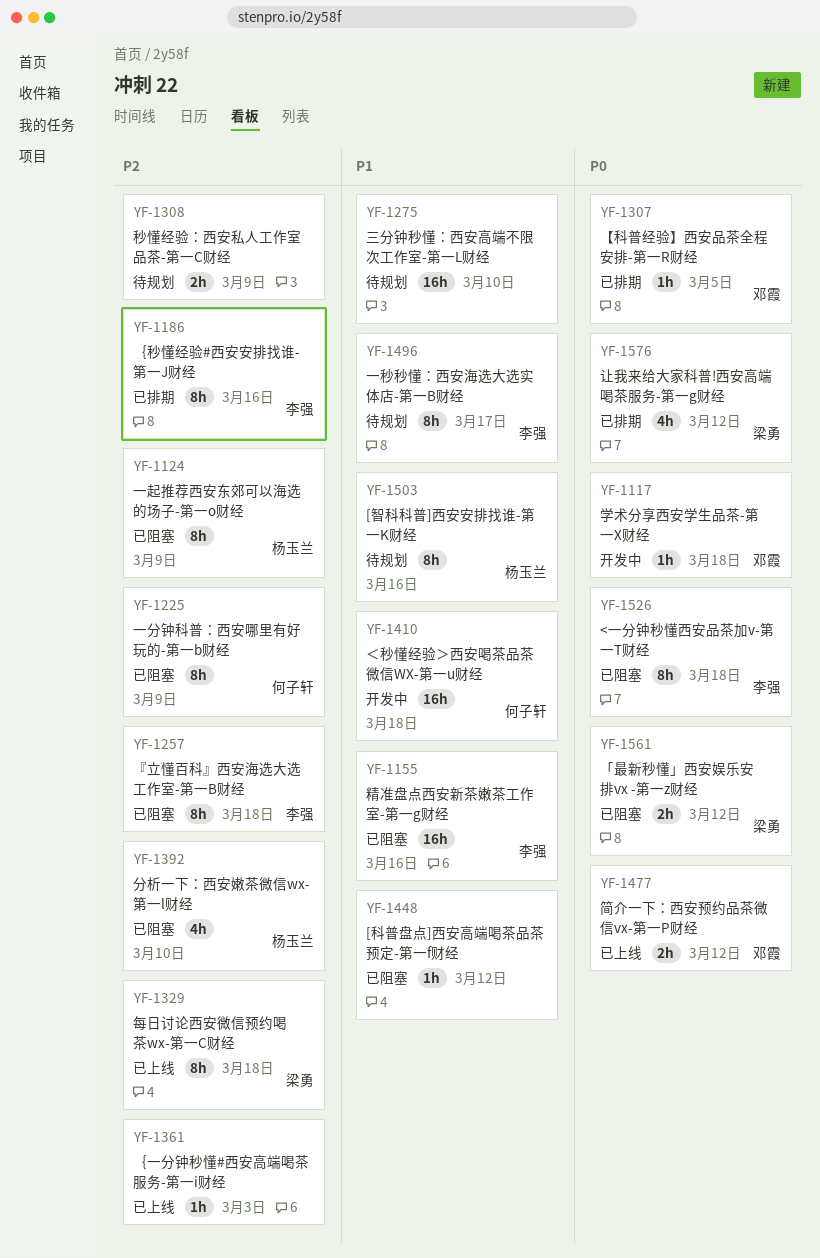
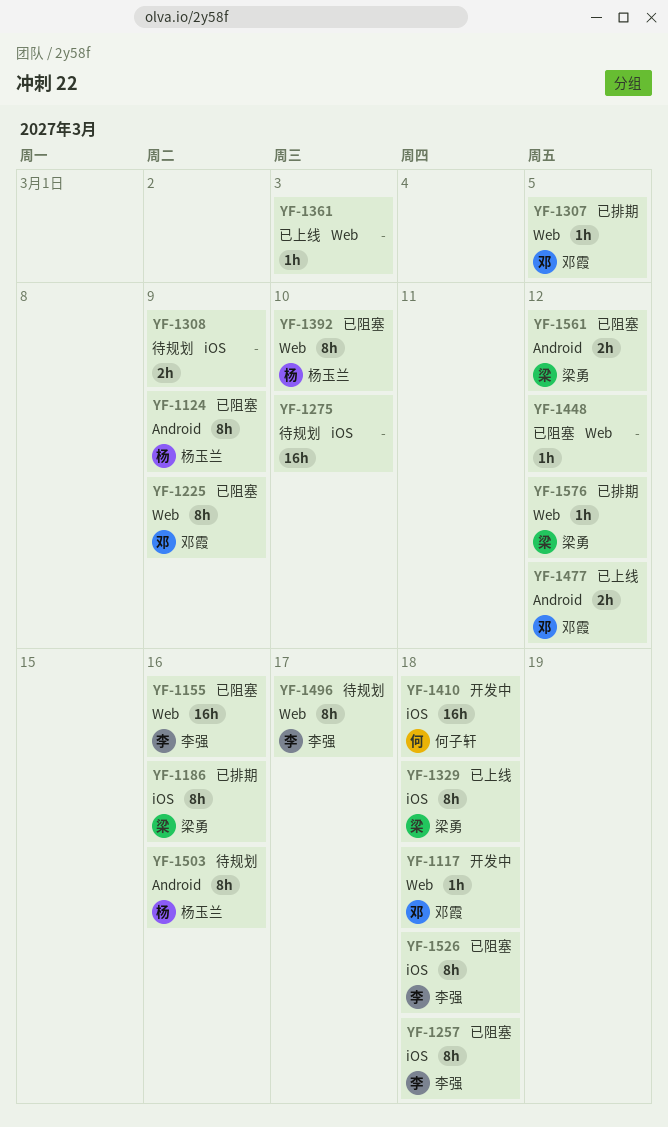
YF-1186, owner: 李强 -> 梁勇
YF-1225, owner: 何子轩 -> 邓霞
YF-1392, estimate: 4h -> 8h
YF-1576, estimate: 4h -> 1h

